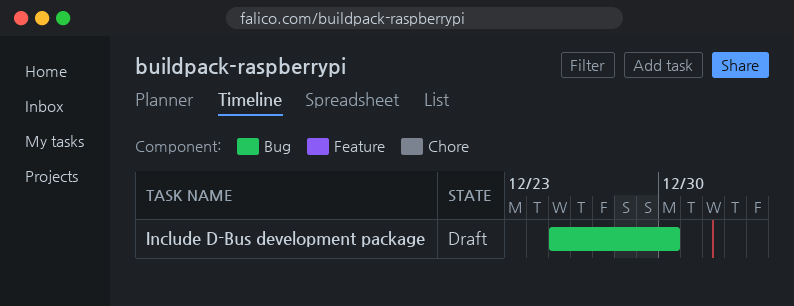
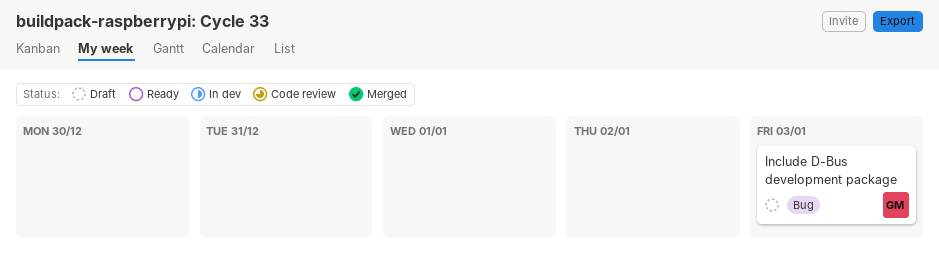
Include D-Bus development package, due: Dec 30 -> Jan 3

